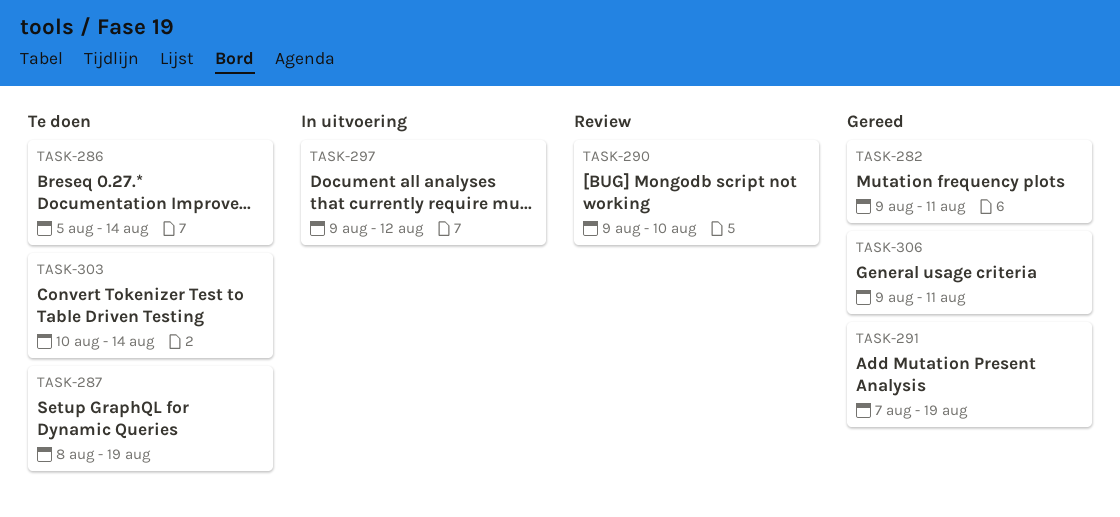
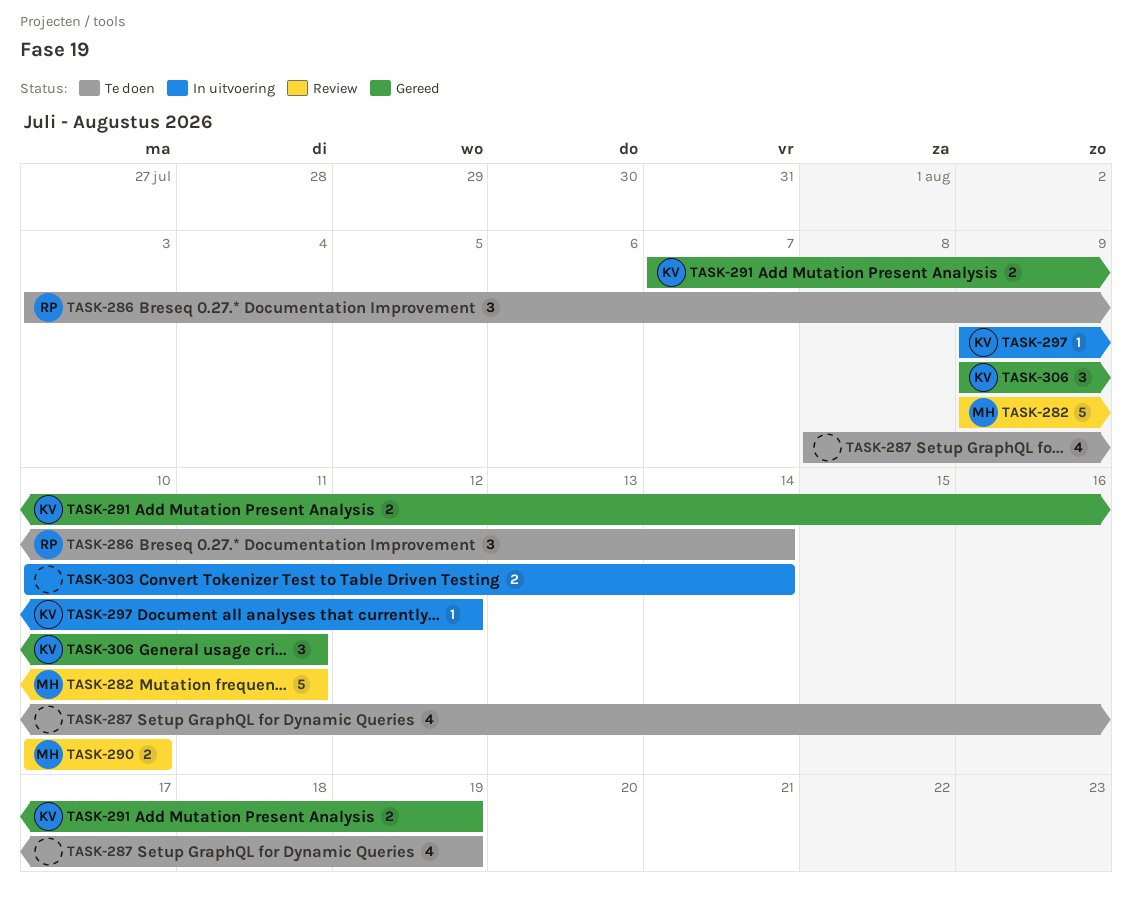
TASK-282, status: Gereed -> Review
TASK-286, start: Aug 5 -> Aug 3
TASK-290, start: Aug 9 -> Aug 10
TASK-303, status: Te doen -> In uitvoering

